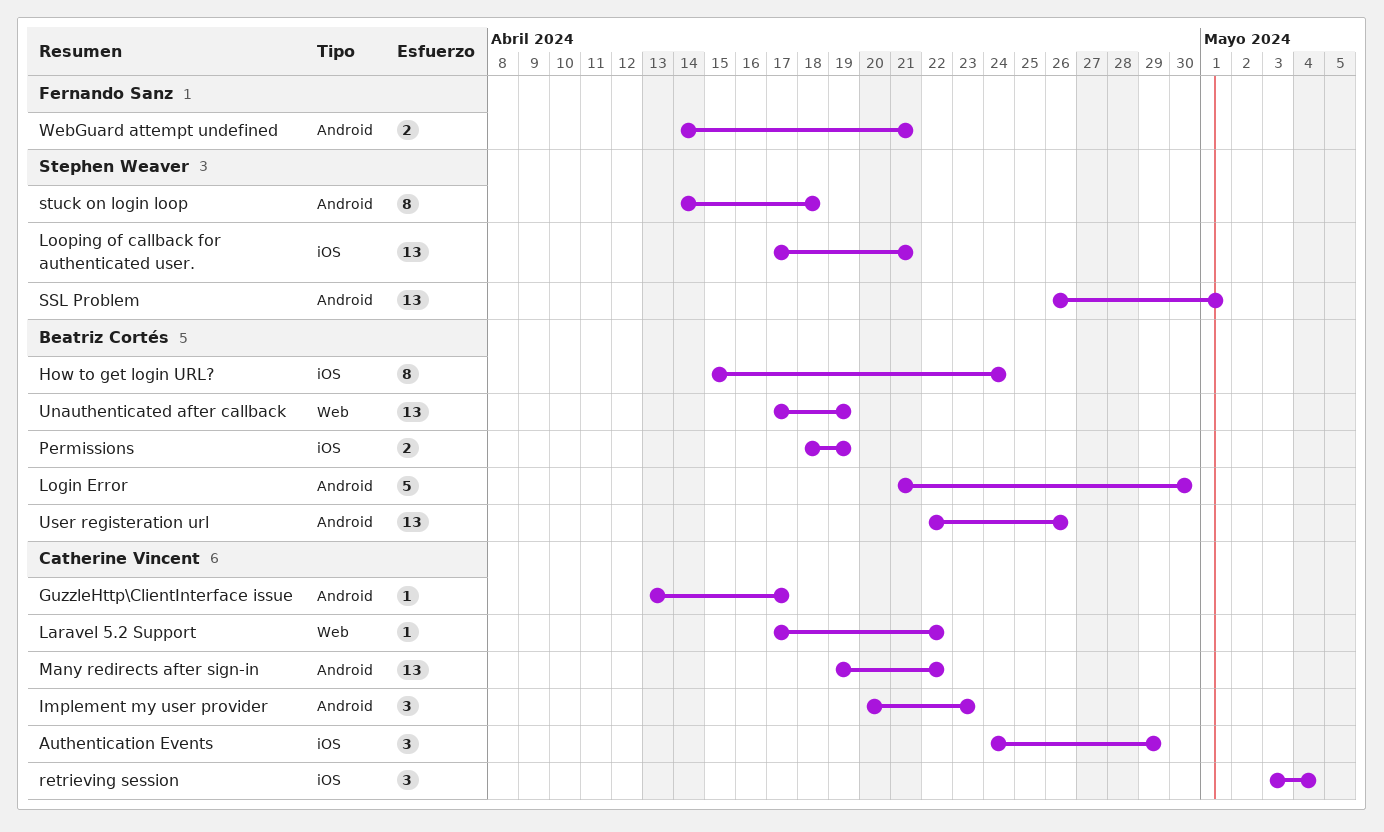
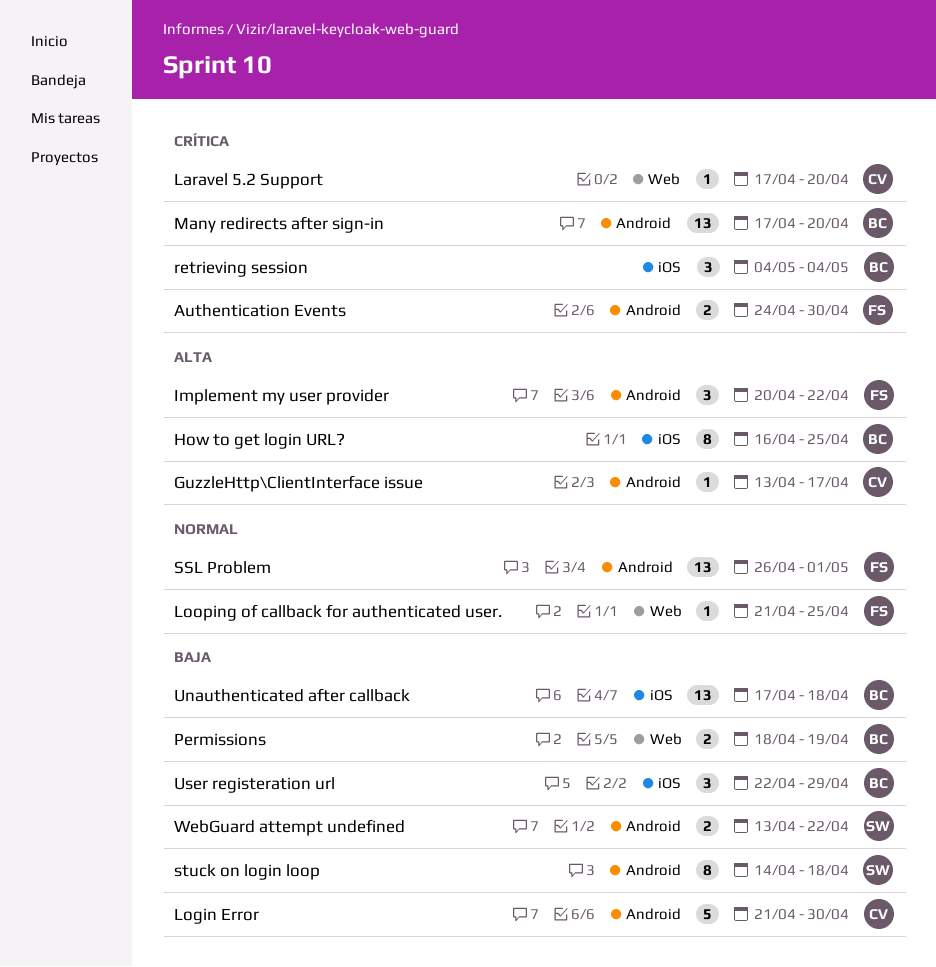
Authentication Events, owner: Catherine Vincent -> Fernando Sanz
Authentication Events, label: iOS -> Android
Authentication Events, estimate: 3 -> 2
Authentication Events, due: Apr 29 -> Apr 30
How to get login URL?, start: Apr 15 -> Apr 16
How to get login URL?, due: Apr 24 -> Apr 25
Implement my user provider, owner: Catherine Vincent -> Fernando Sanz
Implement my user provider, due: Apr 23 -> Apr 22
Laravel 5.2 Support, due: Apr 22 -> Apr 20
Login Error, owner: Beatriz Cortés -> Catherine Vincent
Looping of callback for authenticated user., owner: Stephen Weaver -> Fernando Sanz
Looping of callback for authenticated user., label: iOS -> Web
Looping of callback for authenticated user., estimate: 13 -> 1
Looping of callback for authenticated user., start: Apr 17 -> Apr 21
Looping of callback for authenticated user., due: Apr 21 -> Apr 25
Many redirects after sign-in, owner: Catherine Vincent -> Beatriz Cortés
Many redirects after sign-in, start: Apr 19 -> Apr 17
Many redirects after sign-in, due: Apr 22 -> Apr 20
Permissions, label: iOS -> Web
retrieving session, owner: Catherine Vincent -> Beatriz Cortés
retrieving session, start: May 3 -> May 4
SSL Problem, owner: Stephen Weaver -> Fernando Sanz
Unauthenticated after callback, label: Web -> iOS
Unauthenticated after callback, due: Apr 19 -> Apr 18
User registeration url, label: Android -> iOS
User registeration url, estimate: 13 -> 3
User registeration url, due: Apr 26 -> Apr 29
WebGuard attempt undefined, owner: Fernando Sanz -> Stephen Weaver
WebGuard attempt undefined, start: Apr 14 -> Apr 13
WebGuard attempt undefined, due: Apr 21 -> Apr 22

